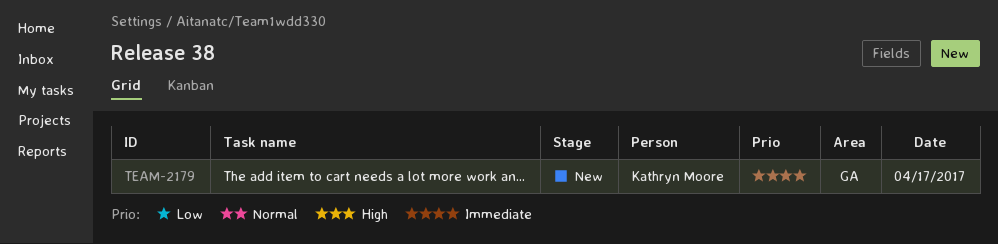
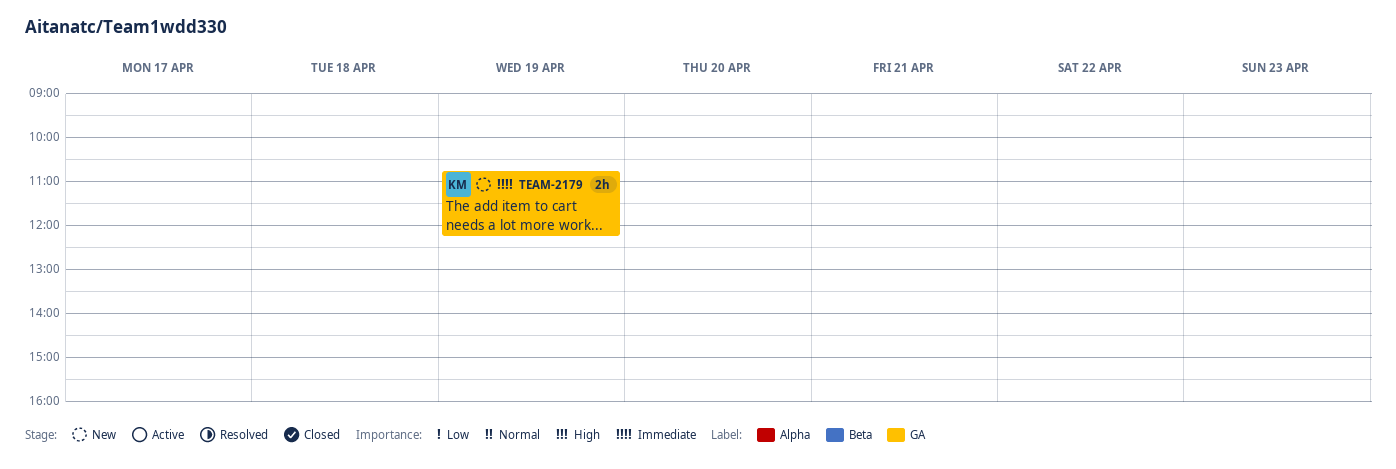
TEAM-2179, day: Apr 17 -> Apr 19

